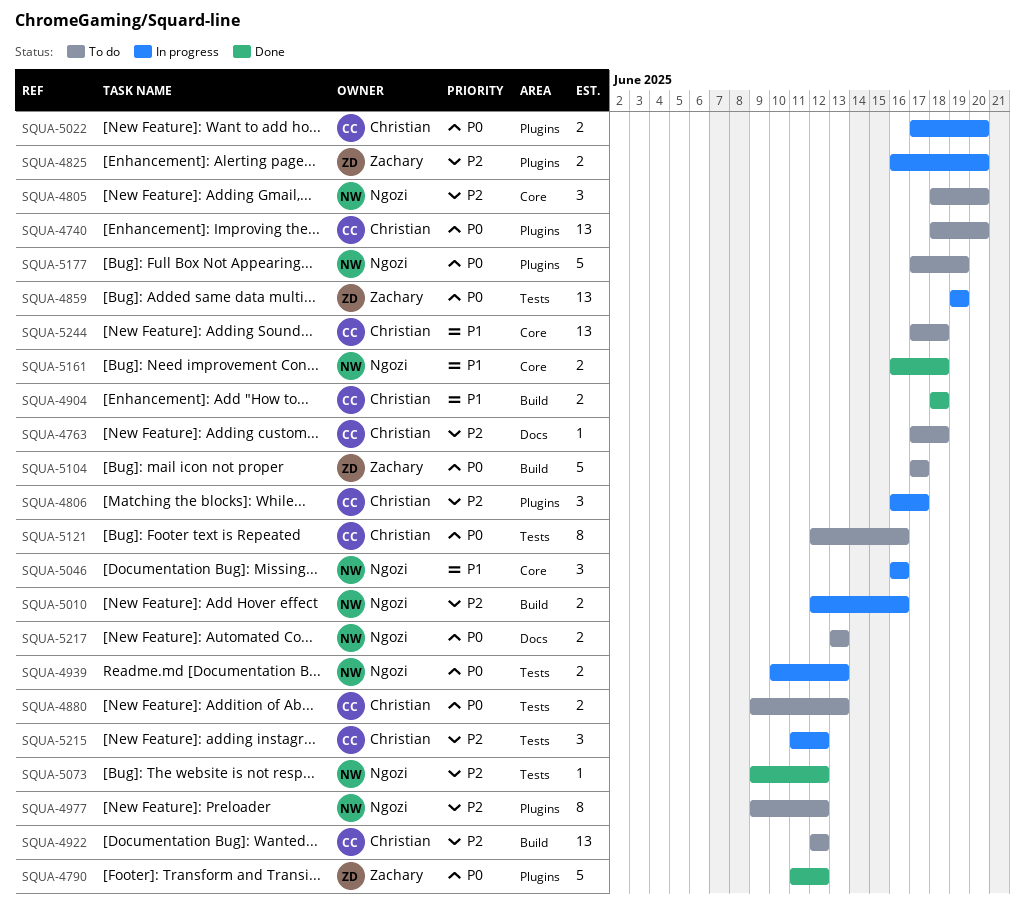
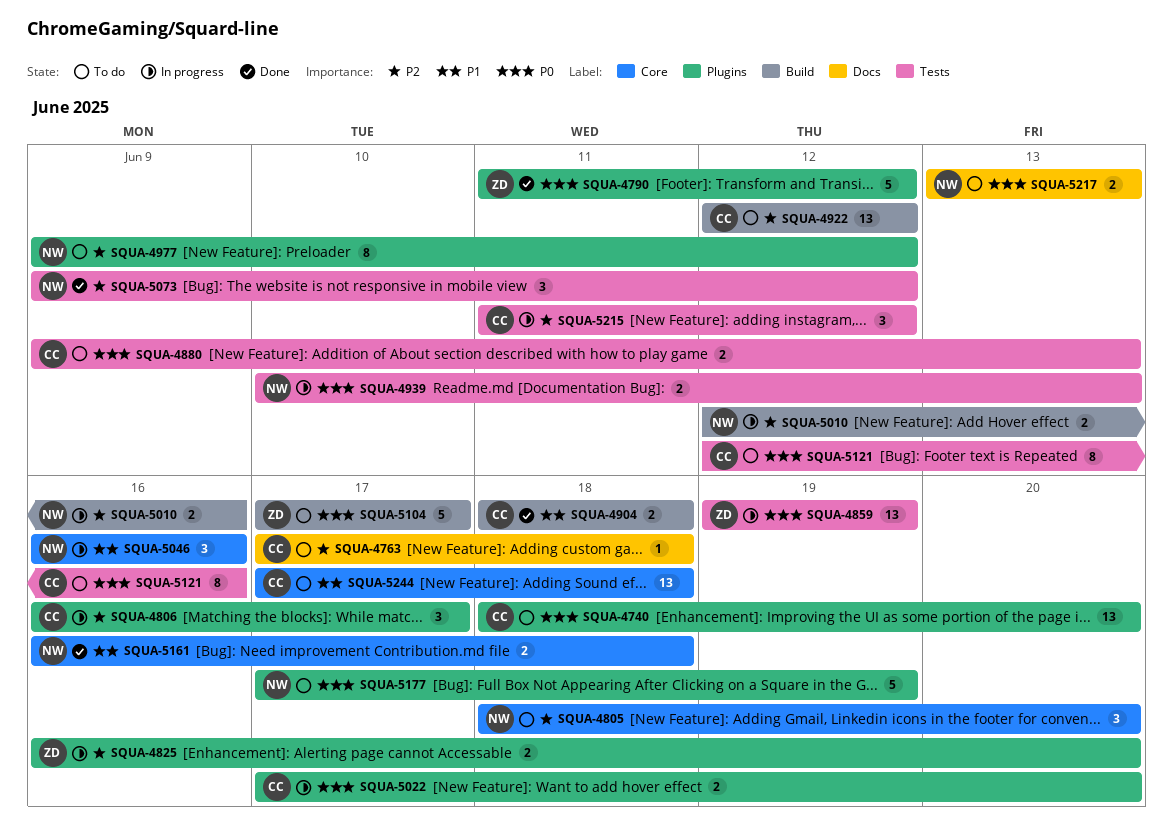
SQUA-5073, estimate: 1 -> 3

